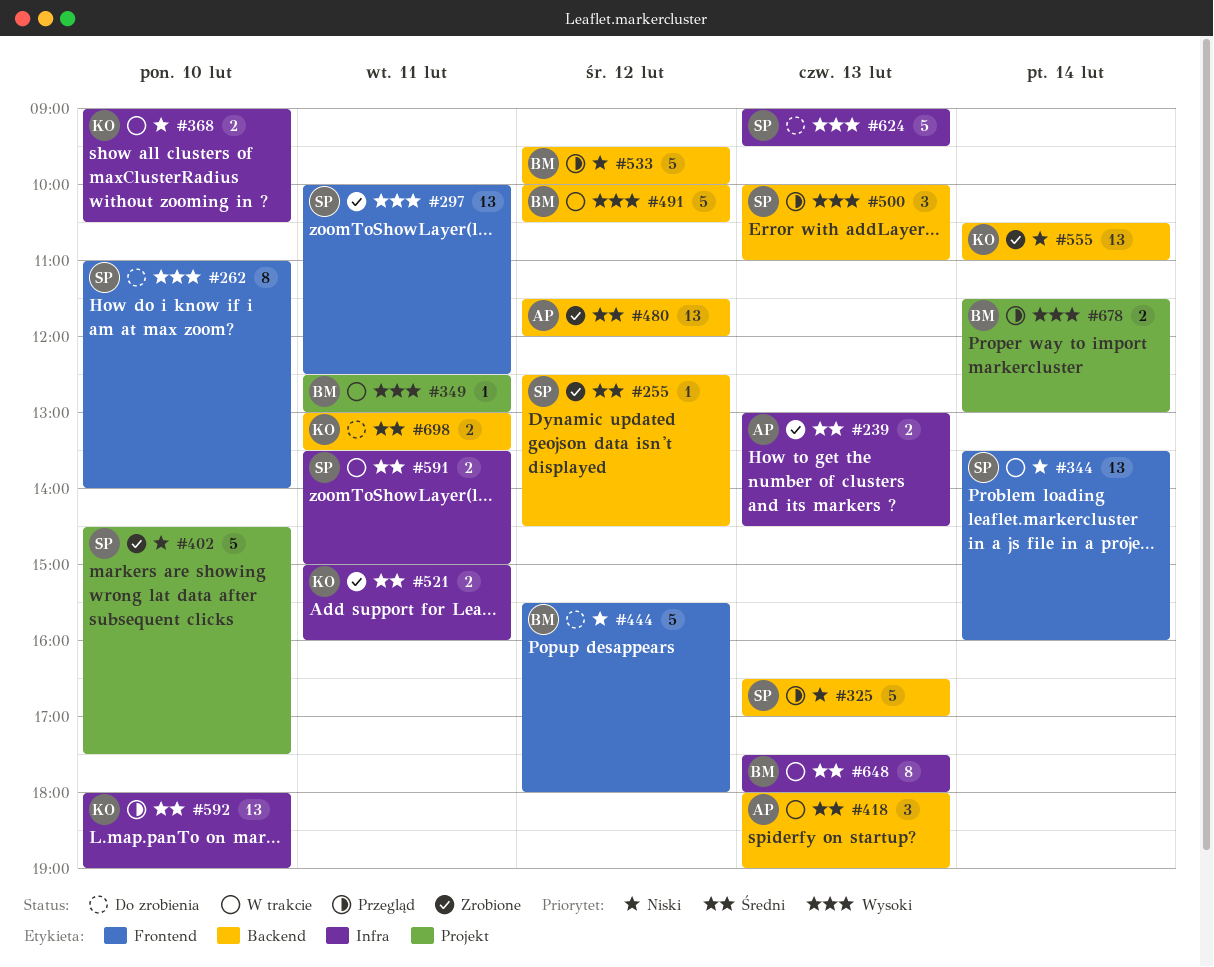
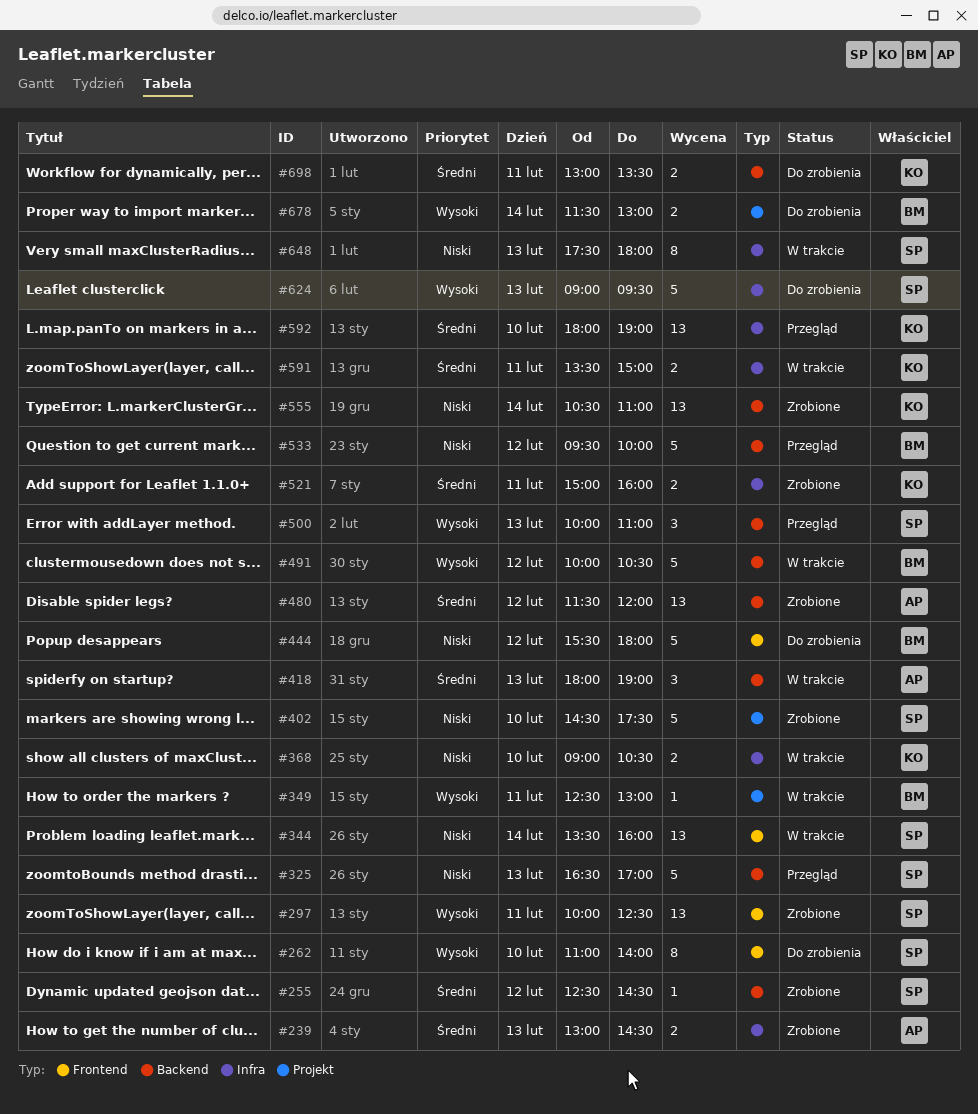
#591, owner: SP -> KO
#648, owner: BM -> SP
#648, priority: Średni -> Niski
#678, status: Przegląd -> Do zrobienia

